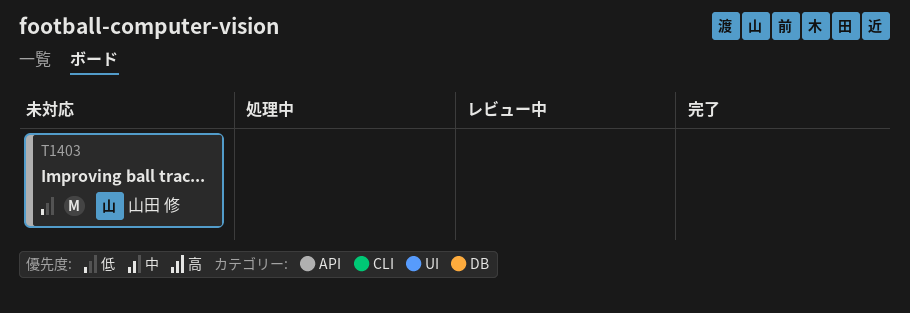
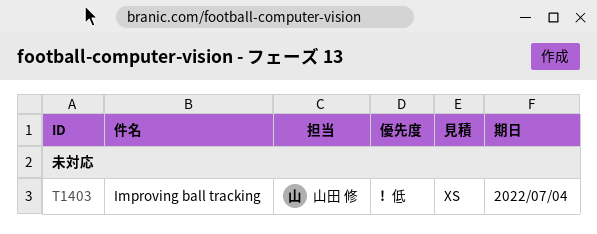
T1403, estimate: M -> XS

